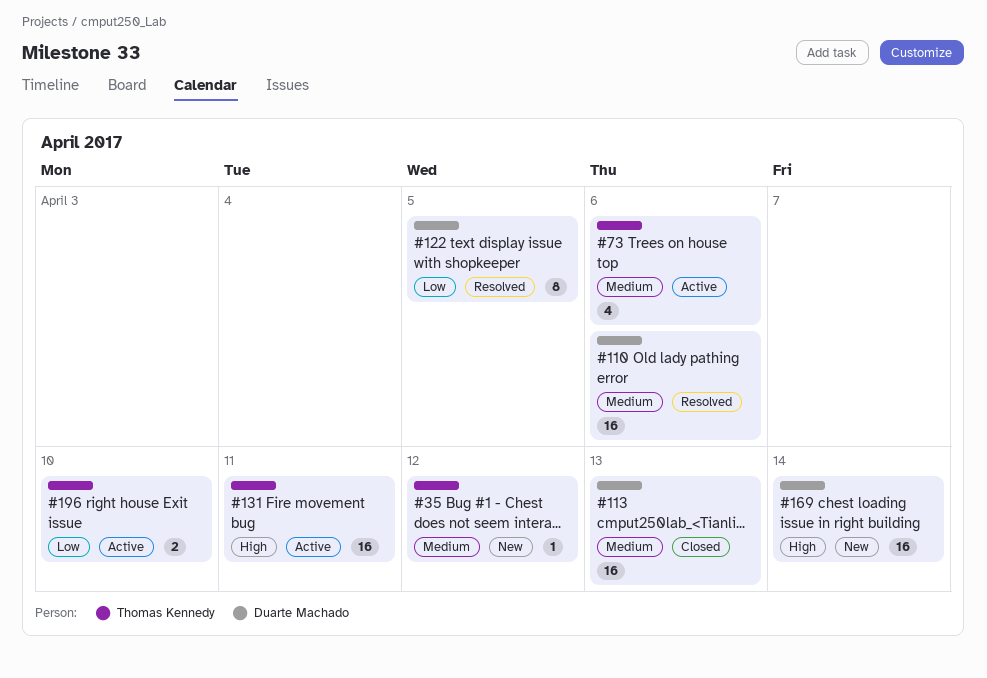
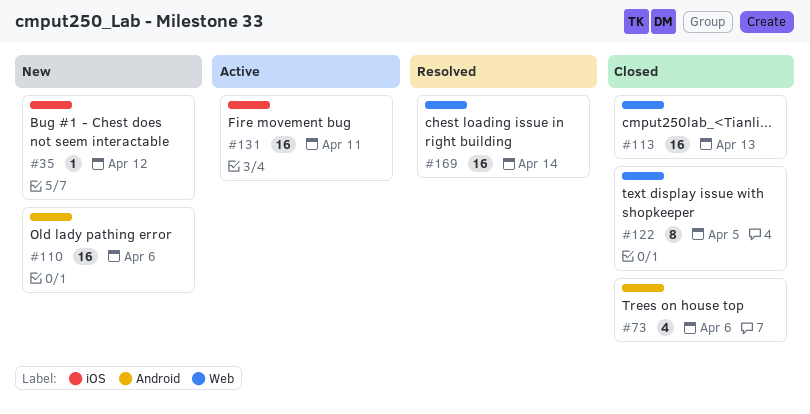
#73, status: Active -> Closed
#110, status: Resolved -> New
#122, status: Resolved -> Closed
#169, status: New -> Resolved
#196: present -> none

